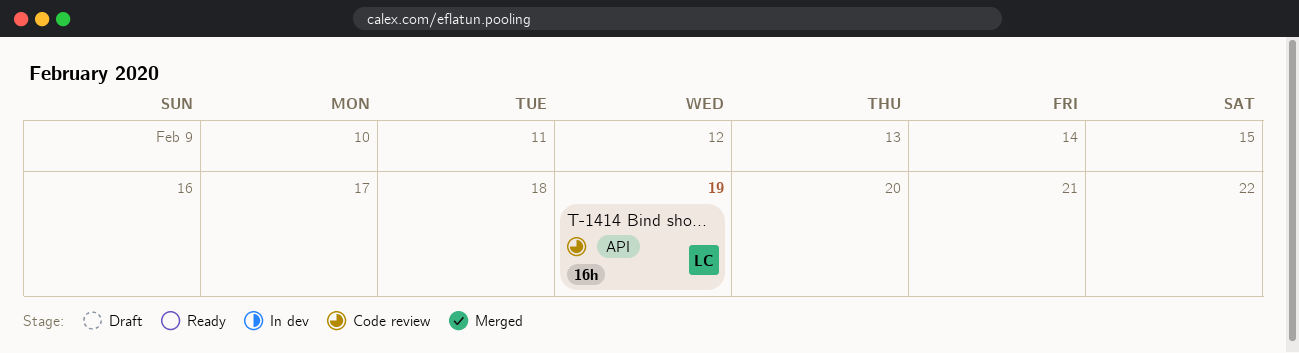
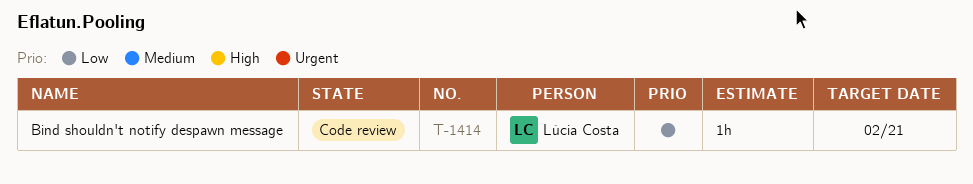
T-1414, estimate: 16h -> 1h
T-1414, due: Feb 19 -> Feb 21

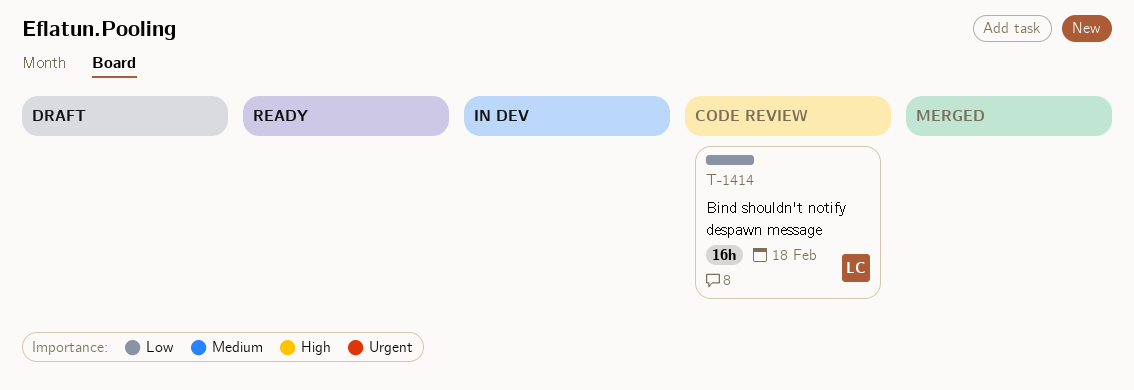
T-1414, estimate: 1h -> 16h
T-1414, due: Feb 21 -> Feb 18

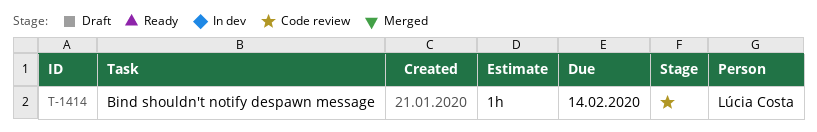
T-1414, estimate: 16h -> 1h
T-1414, due: Feb 18 -> Feb 14

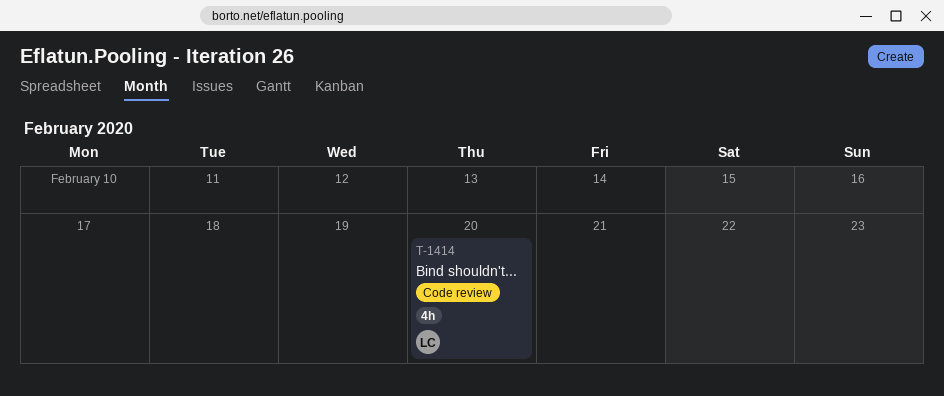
T-1414, estimate: 1h -> 4h
T-1414, due: Feb 14 -> Feb 20

